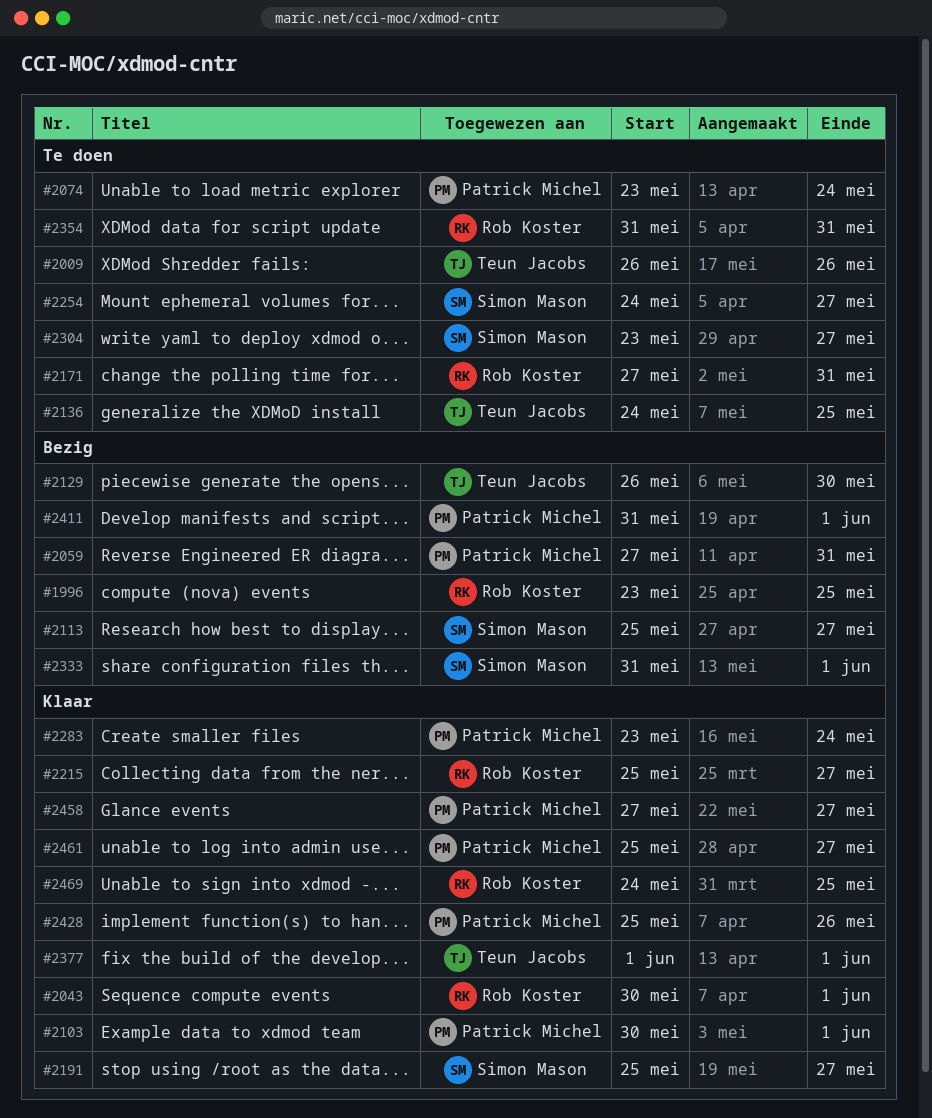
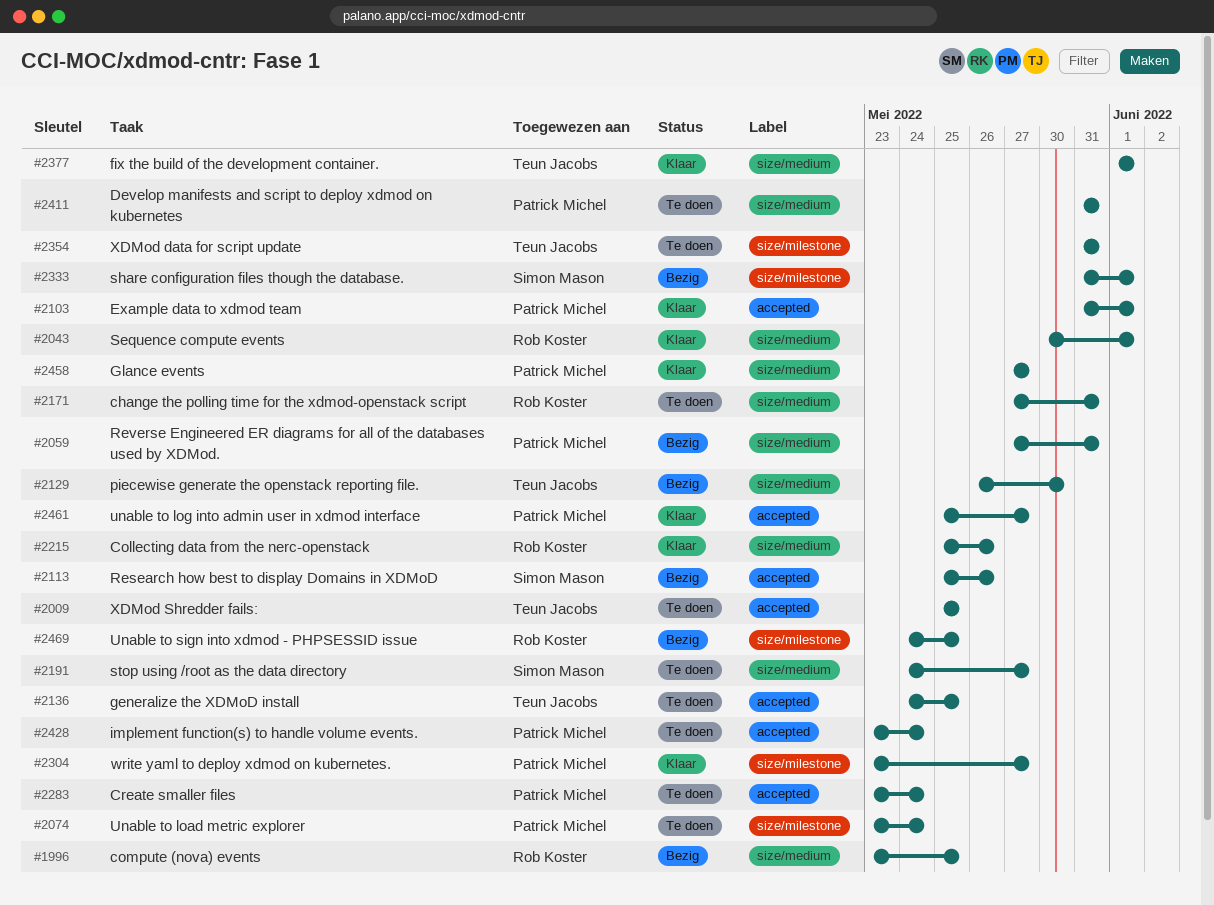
#2009, start: May 26 -> May 25
#2009, due: May 26 -> May 25
#2103, start: May 30 -> May 31
#2113, due: May 27 -> May 26
#2191, status: Klaar -> Te doen
#2191, start: May 25 -> May 24
#2215, due: May 27 -> May 26
#2254: present -> none
#2283, status: Klaar -> Te doen
#2304, status: Te doen -> Klaar
#2304, owner: Simon Mason -> Patrick Michel
#2354, owner: Rob Koster -> Teun Jacobs
#2411, status: Bezig -> Te doen
#2411, due: Jun 1 -> May 31
#2428, status: Klaar -> Te doen
#2428, start: May 25 -> May 23
#2428, due: May 26 -> May 24
#2469, status: Klaar -> Bezig

